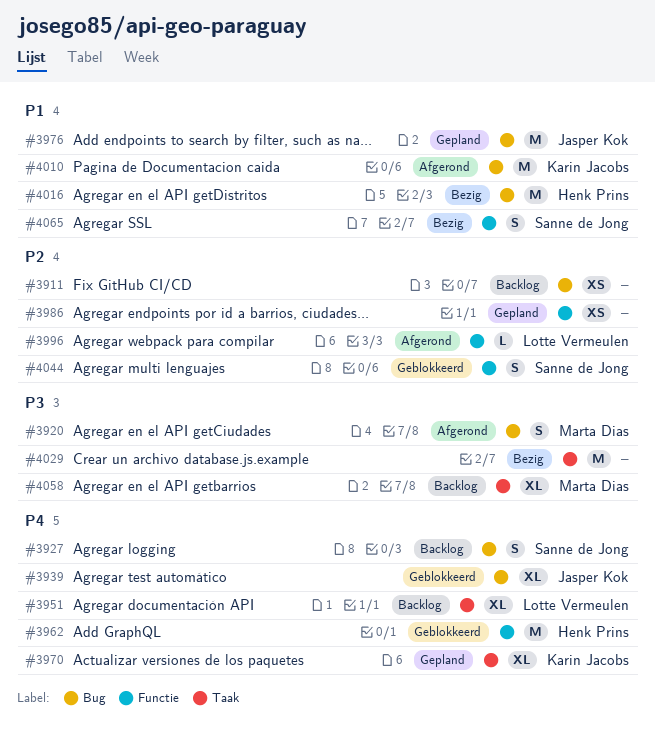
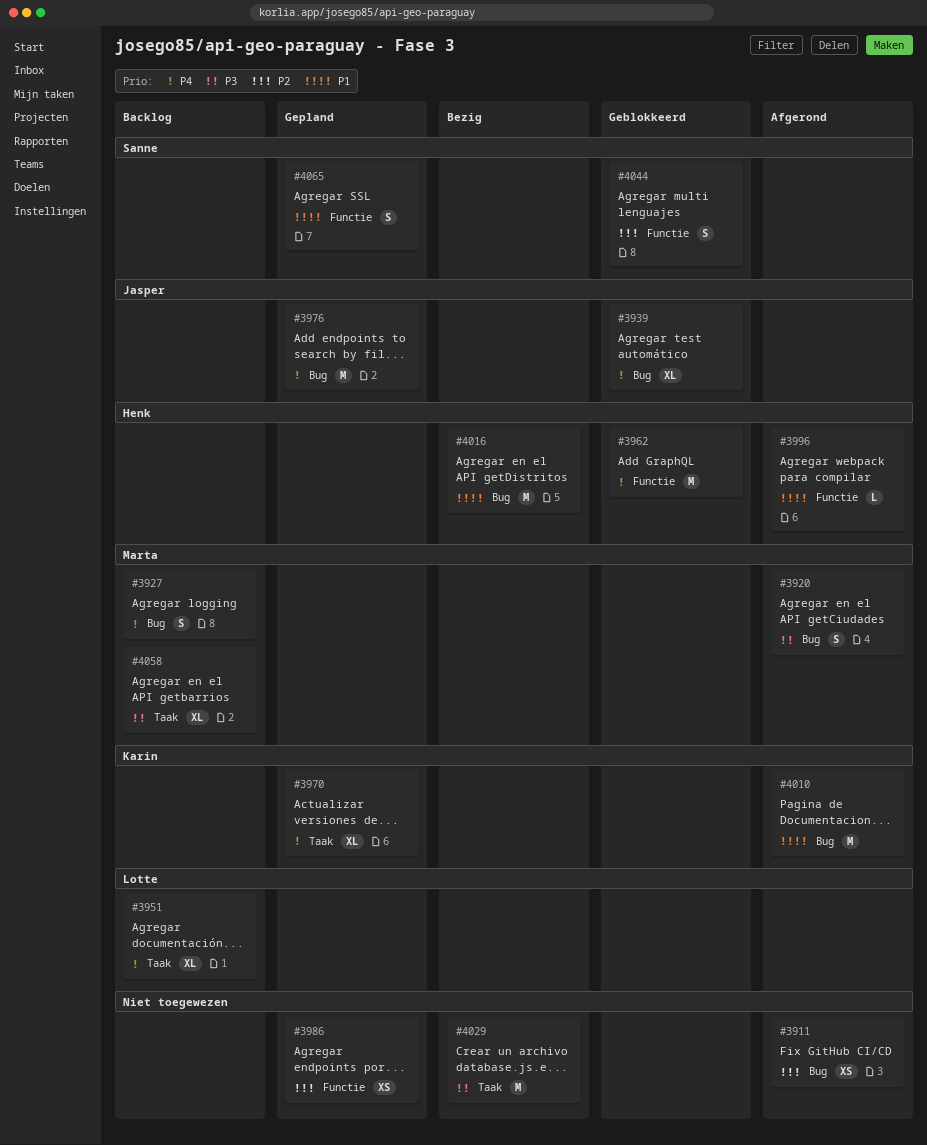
#3911, status: Backlog -> Afgerond
#3927, owner: Sanne de Jong -> Marta Dias
#3976, priority: P1 -> P4
#3996, owner: Lotte Vermeulen -> Henk Prins
#3996, priority: P2 -> P1
#4065, status: Bezig -> Gepland

